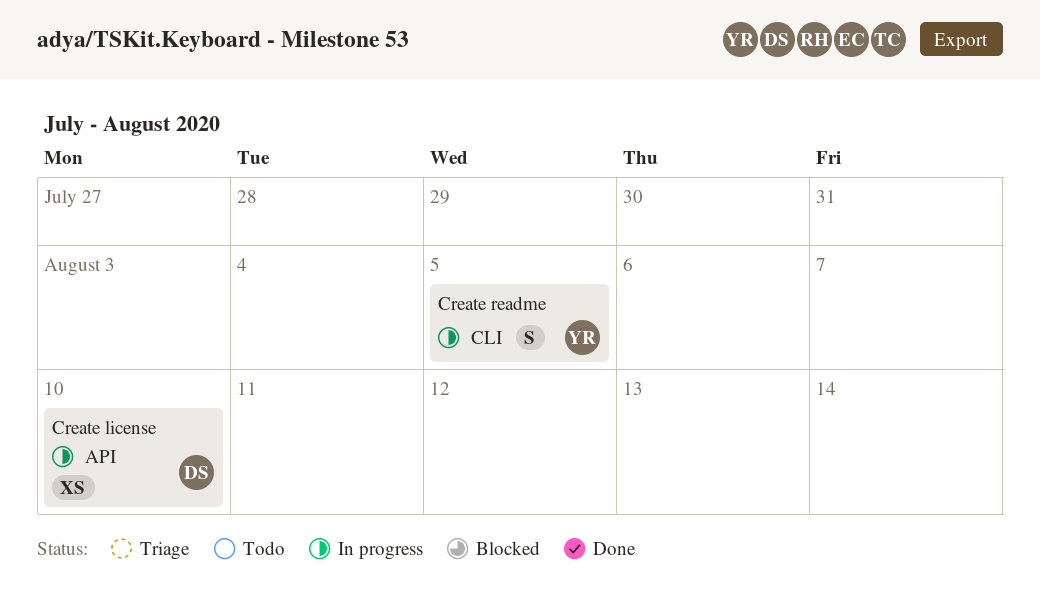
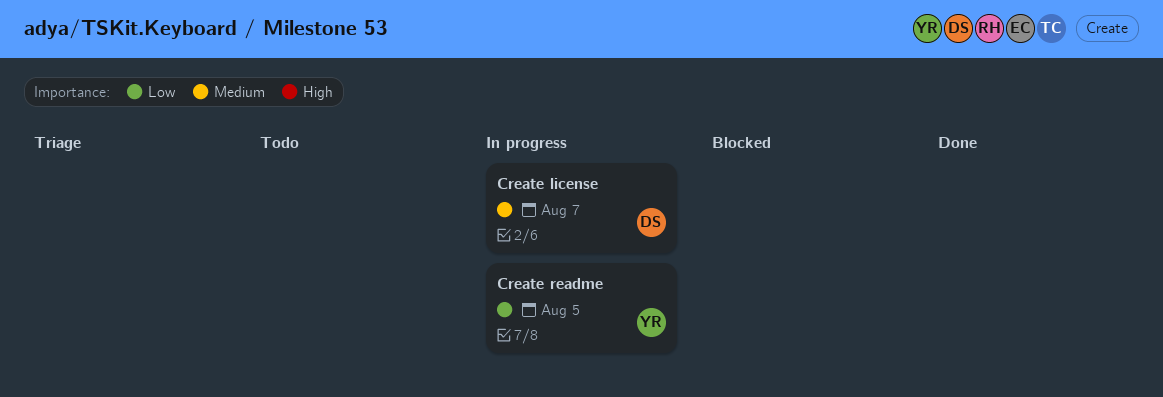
Create license, due: Aug 10 -> Aug 7

